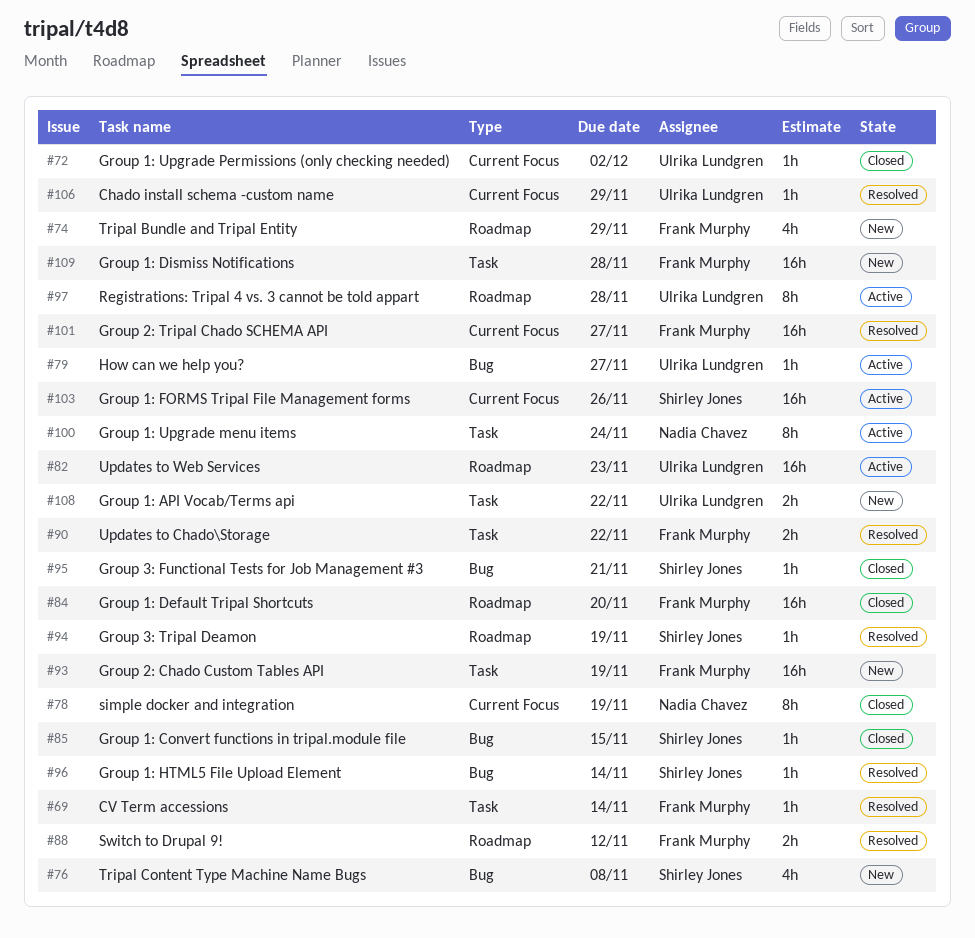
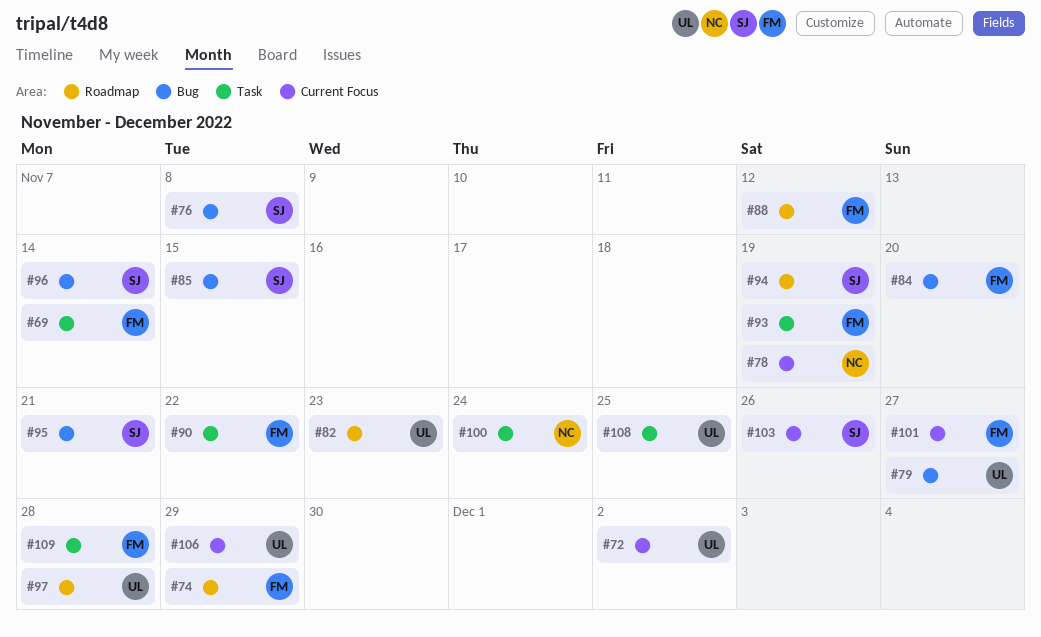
#84, label: Roadmap -> Bug
#108, due: Nov 22 -> Nov 25

